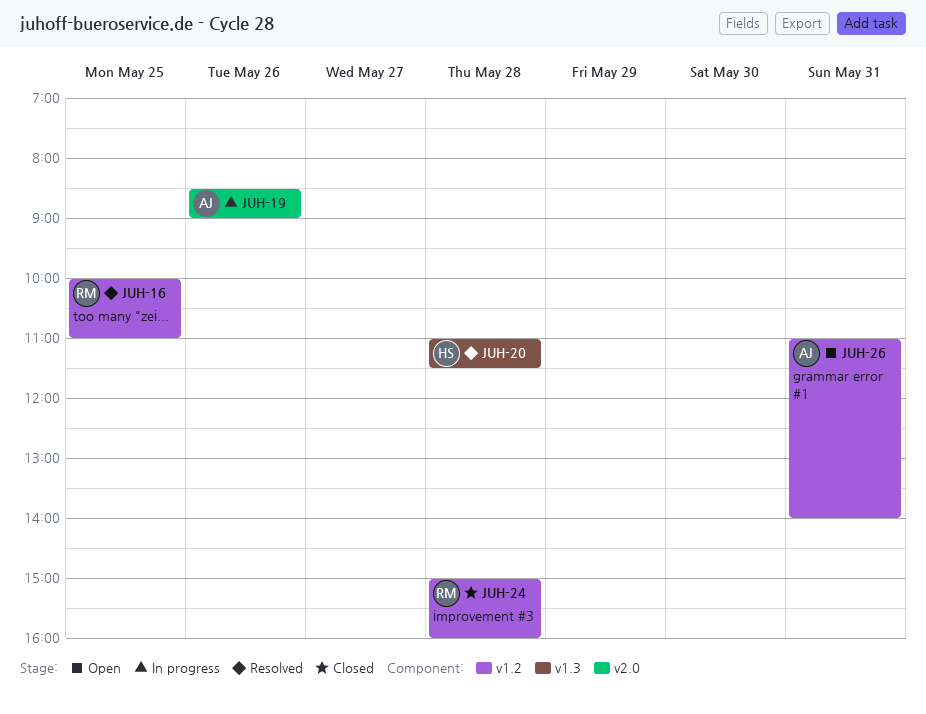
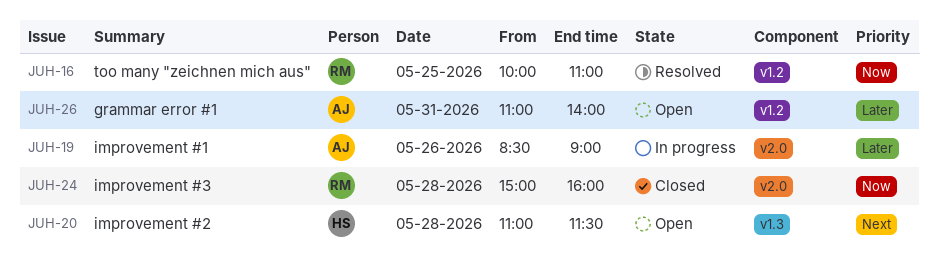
JUH-20, status: Resolved -> Open
JUH-24, label: v1.2 -> v2.0

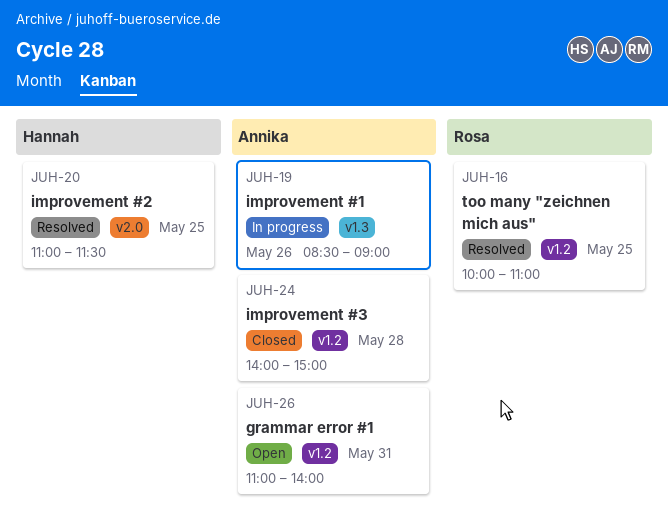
JUH-19, label: v2.0 -> v1.3
JUH-20, status: Open -> Resolved
JUH-20, label: v1.3 -> v2.0
JUH-20, day: May 28 -> May 25
JUH-24, owner: Rosa -> Annika
JUH-24, label: v2.0 -> v1.2
JUH-24, begins: 15:00 -> 14:00
JUH-24, ends: 16:00 -> 15:00

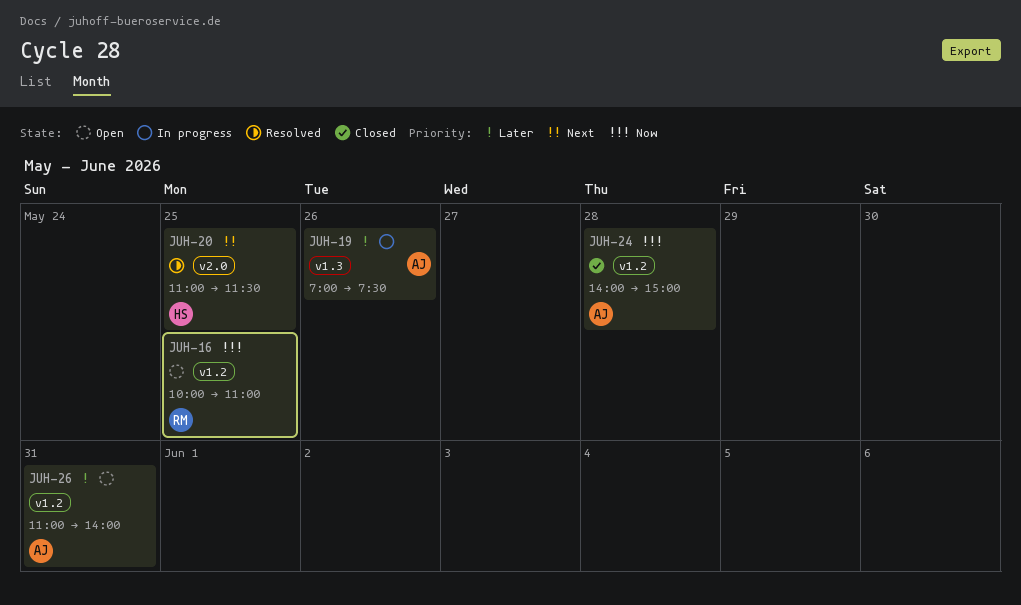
JUH-16, status: Resolved -> Open
JUH-19, begins: 08:30 -> 07:00
JUH-19, ends: 09:00 -> 07:30

